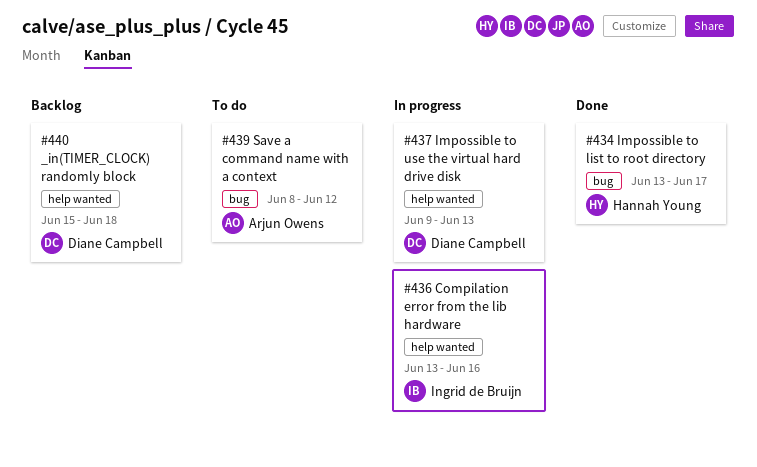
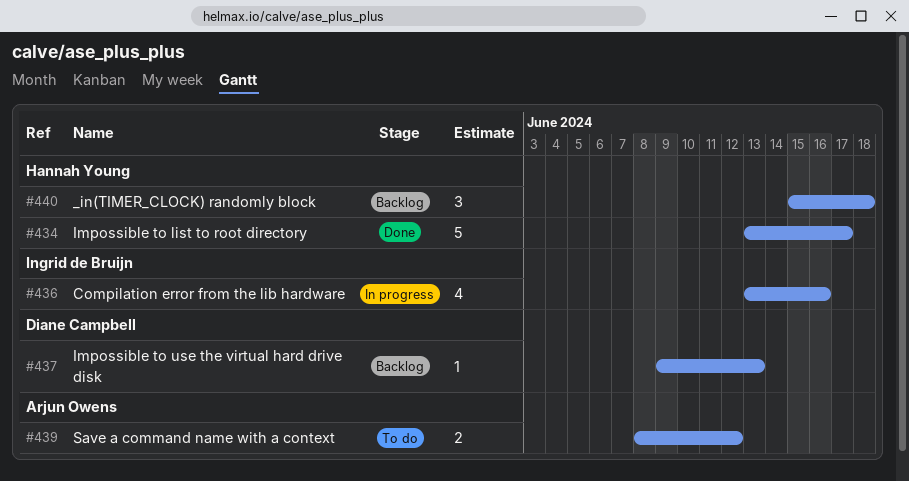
#437, status: In progress -> Backlog
#440, owner: Diane Campbell -> Hannah Young

